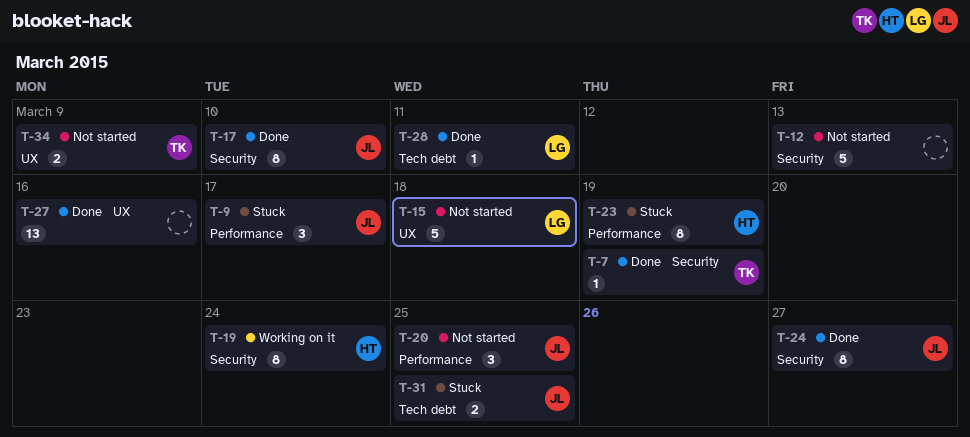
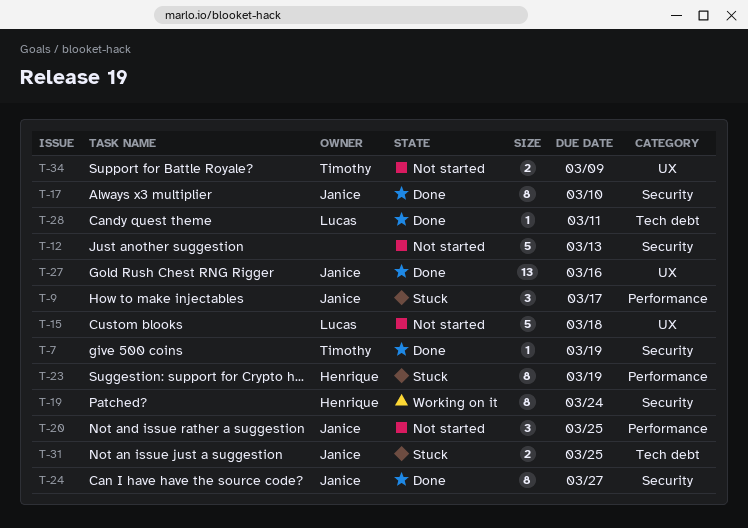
T-27, owner: none -> Janice

